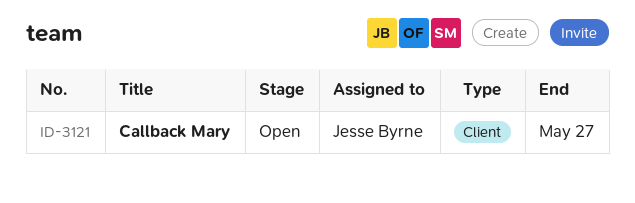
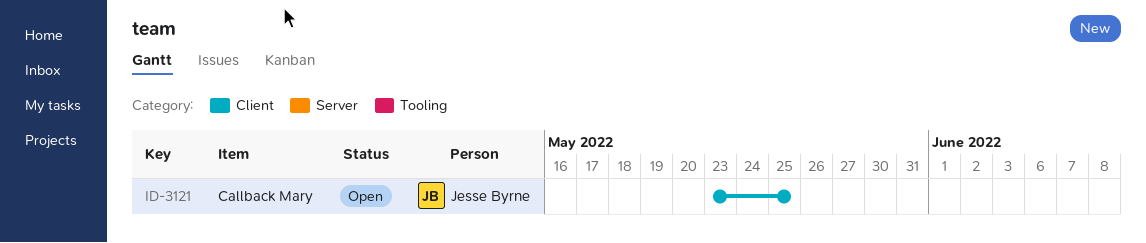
ID-3121, due: May 27 -> May 25

